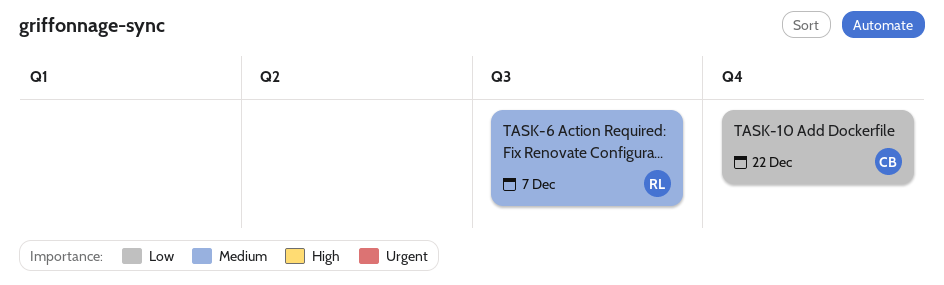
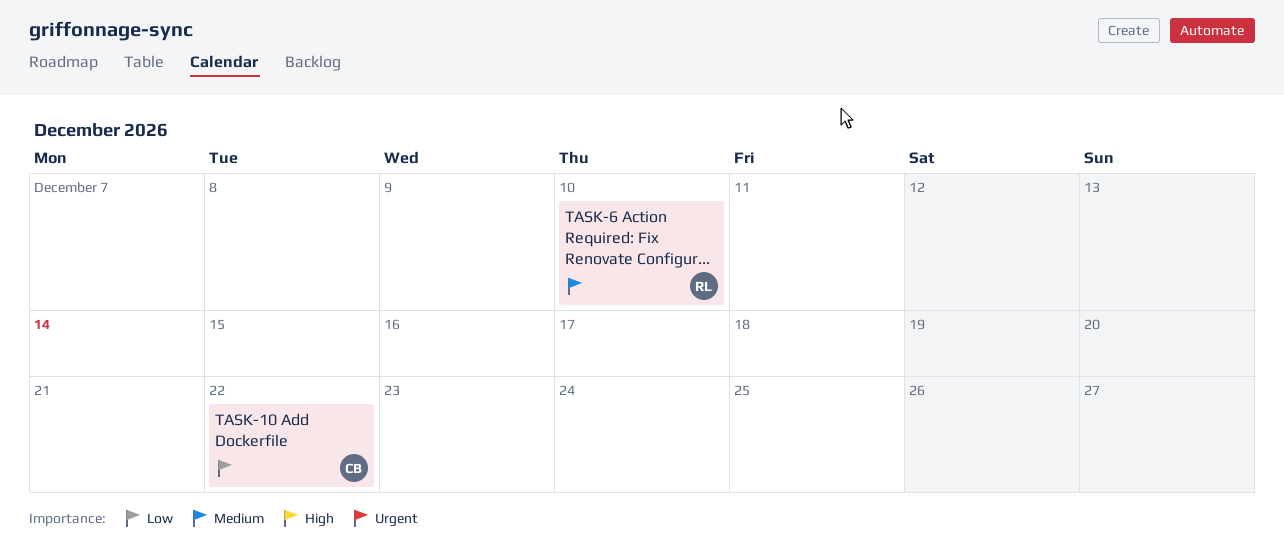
TASK-6, due: Dec 7 -> Dec 10

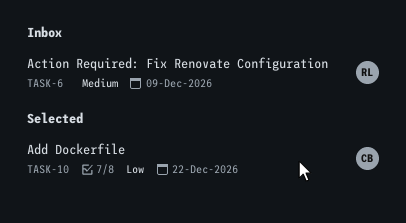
TASK-6, due: Dec 10 -> Dec 9

